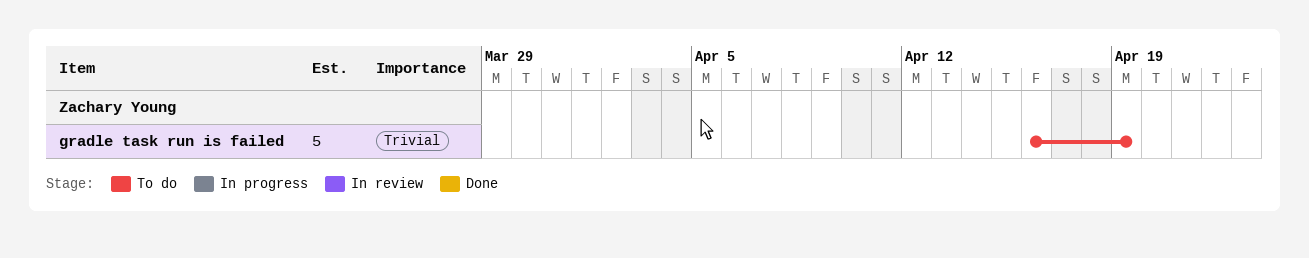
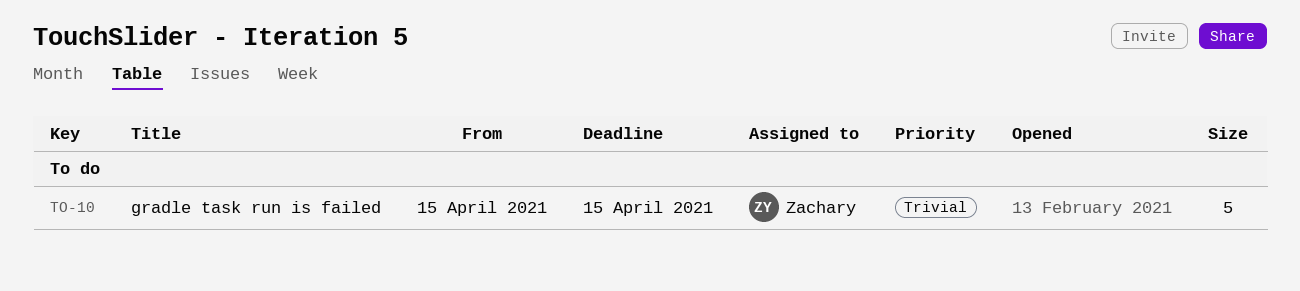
gradle task run is failed, start: Apr 16 -> Apr 15
gradle task run is failed, due: Apr 19 -> Apr 15

